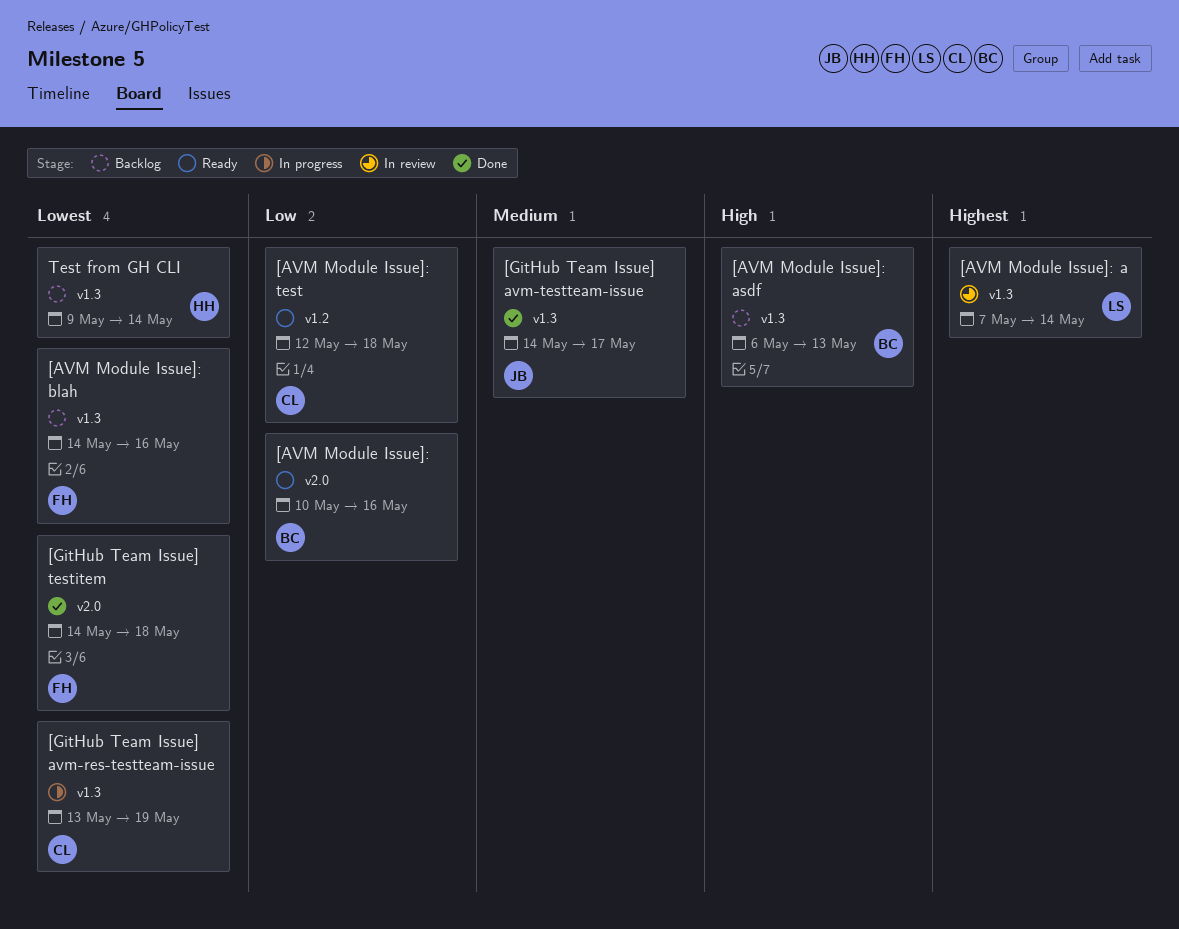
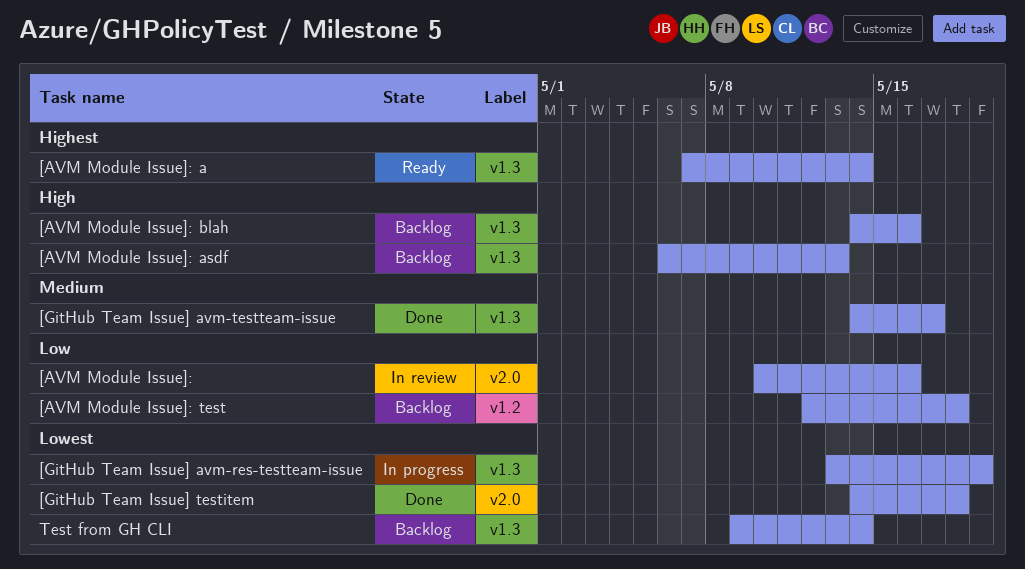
[AVM Module Issue]:, status: Ready -> In review
[AVM Module Issue]: a, status: In review -> Ready
[AVM Module Issue]: blah, priority: Lowest -> High
[AVM Module Issue]: test, status: Ready -> Backlog

